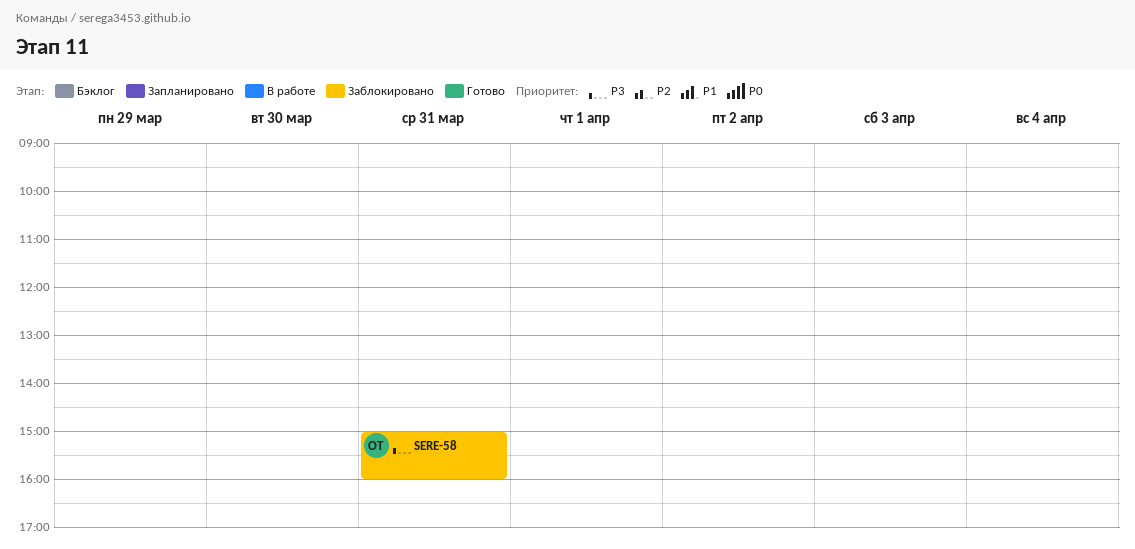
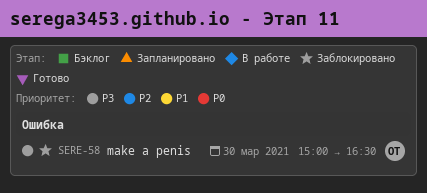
SERE-58, day: Mar 31 -> Mar 30
SERE-58, ends: 16:00 -> 16:30

